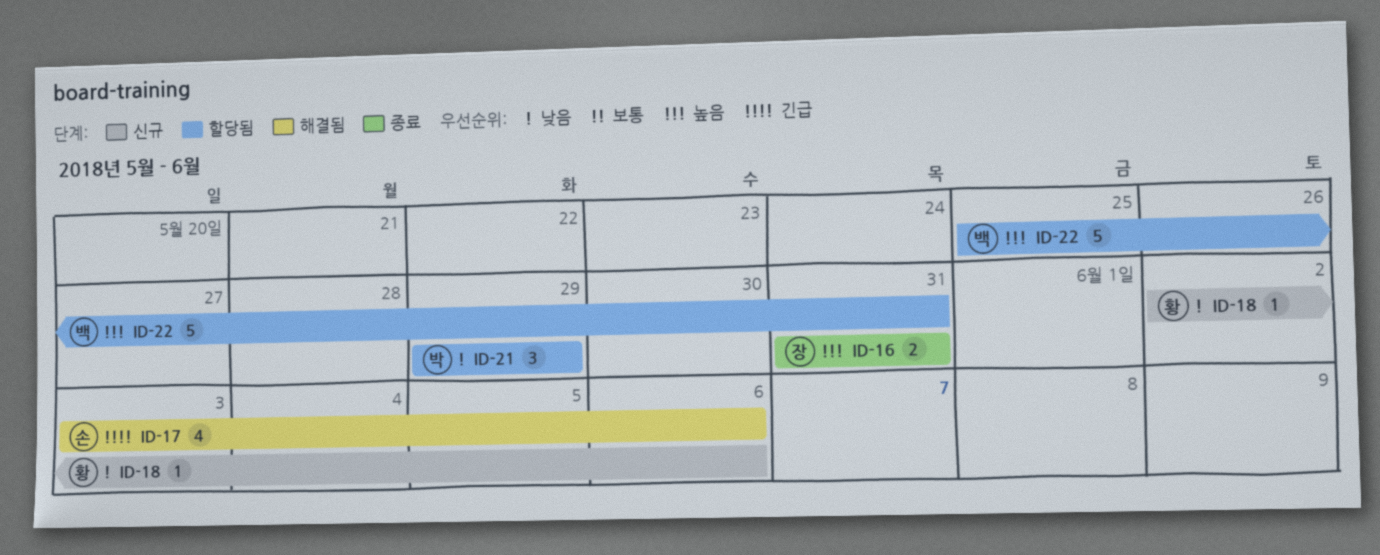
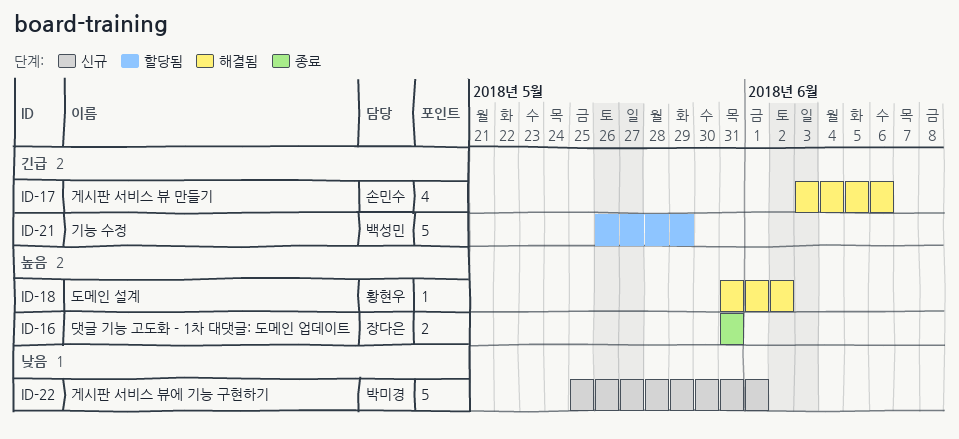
ID-18, status: 신규 -> 해결됨
ID-18, priority: 낮음 -> 높음
ID-18, start: Jun 2 -> May 31
ID-18, due: Jun 6 -> Jun 2
ID-21, owner: 박미경 -> 백성민
ID-21, priority: 낮음 -> 긴급
ID-21, estimate: 3 -> 5
ID-21, start: May 29 -> May 26
ID-22, status: 할당됨 -> 신규
ID-22, owner: 백성민 -> 박미경
ID-22, priority: 높음 -> 낮음
ID-22, due: May 31 -> Jun 1

